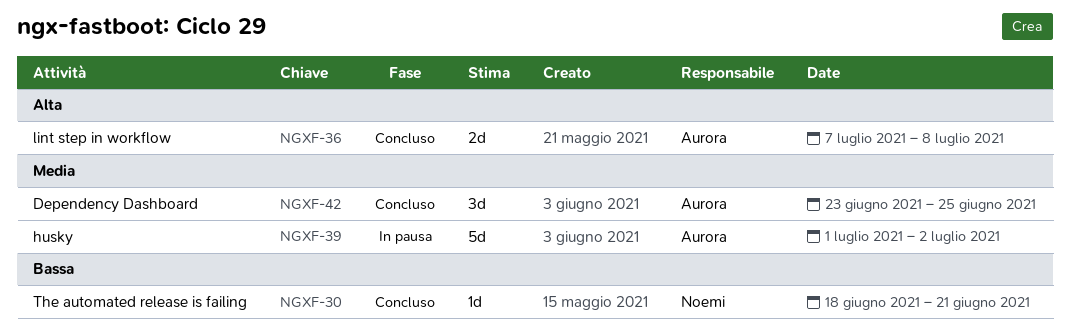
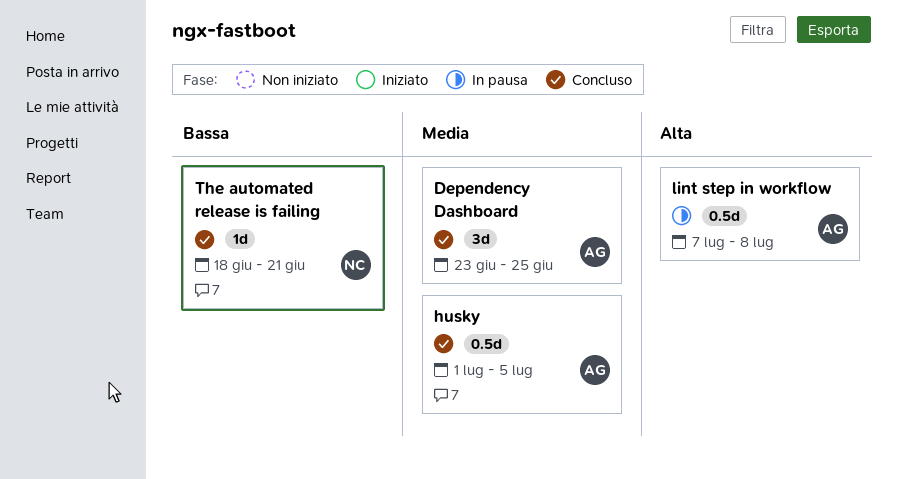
husky, status: In pausa -> Concluso
husky, estimate: 5d -> 0.5d
husky, due: Jul 2 -> Jul 5
lint step in workflow, status: Concluso -> In pausa
lint step in workflow, estimate: 2d -> 0.5d

